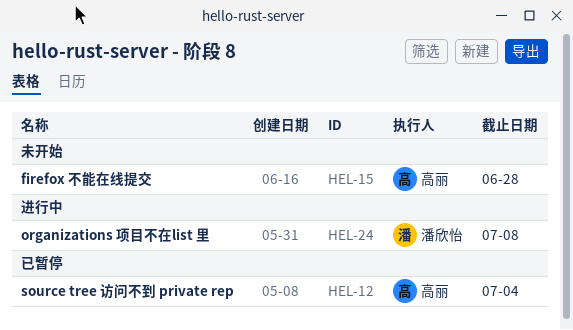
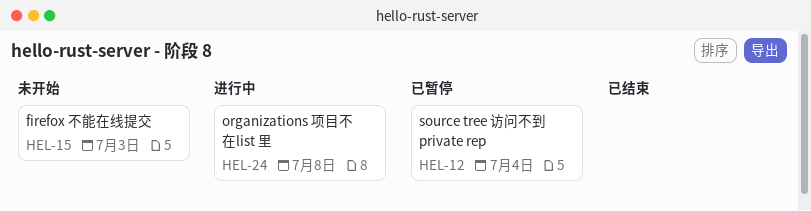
HEL-15, due: Jun 28 -> Jul 3

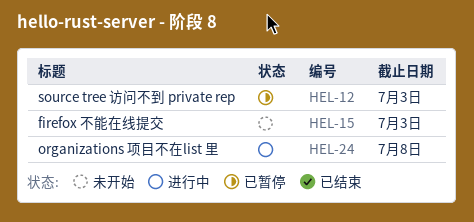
HEL-12, due: Jul 4 -> Jul 3

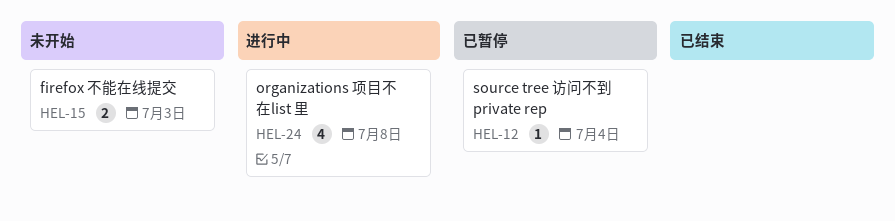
HEL-12, due: Jul 3 -> Jul 4

